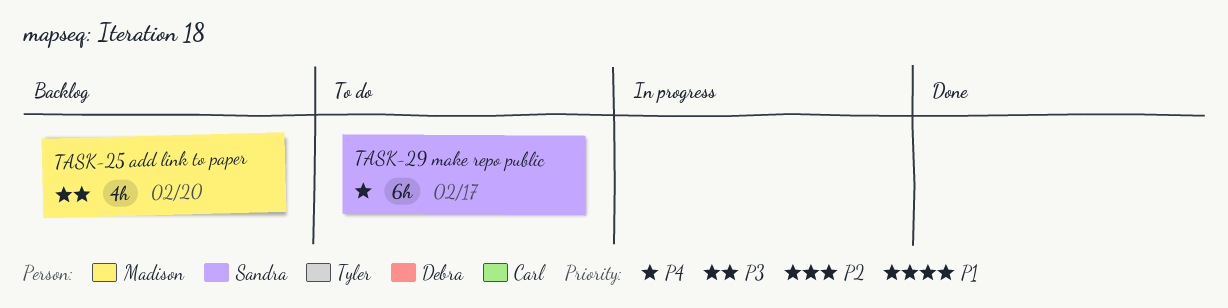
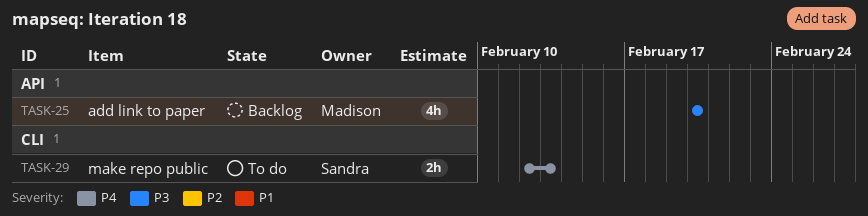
TASK-29, estimate: 6h -> 2h
TASK-29, due: Feb 17 -> Feb 13

